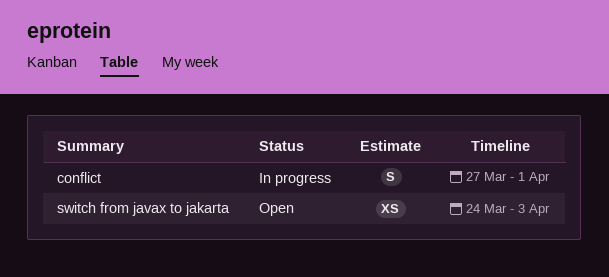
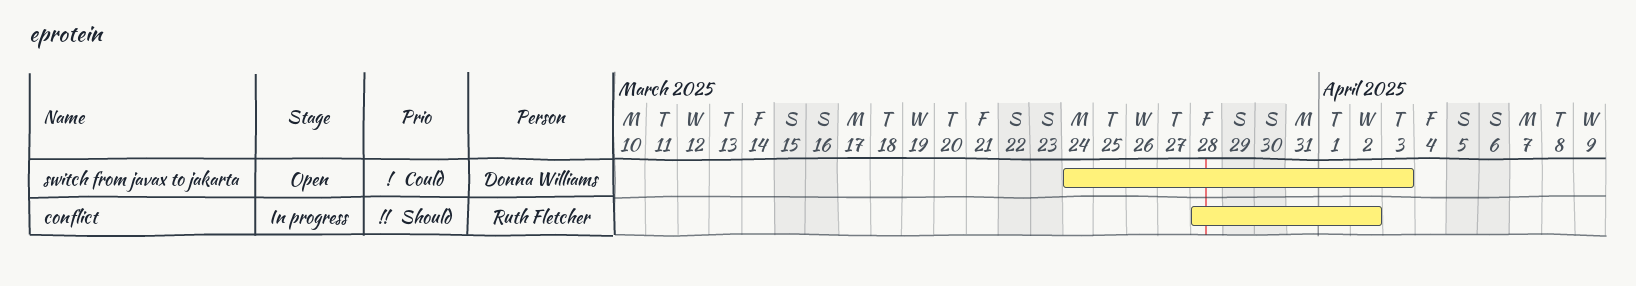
conflict, start: Mar 27 -> Mar 28
conflict, due: Apr 1 -> Apr 2

